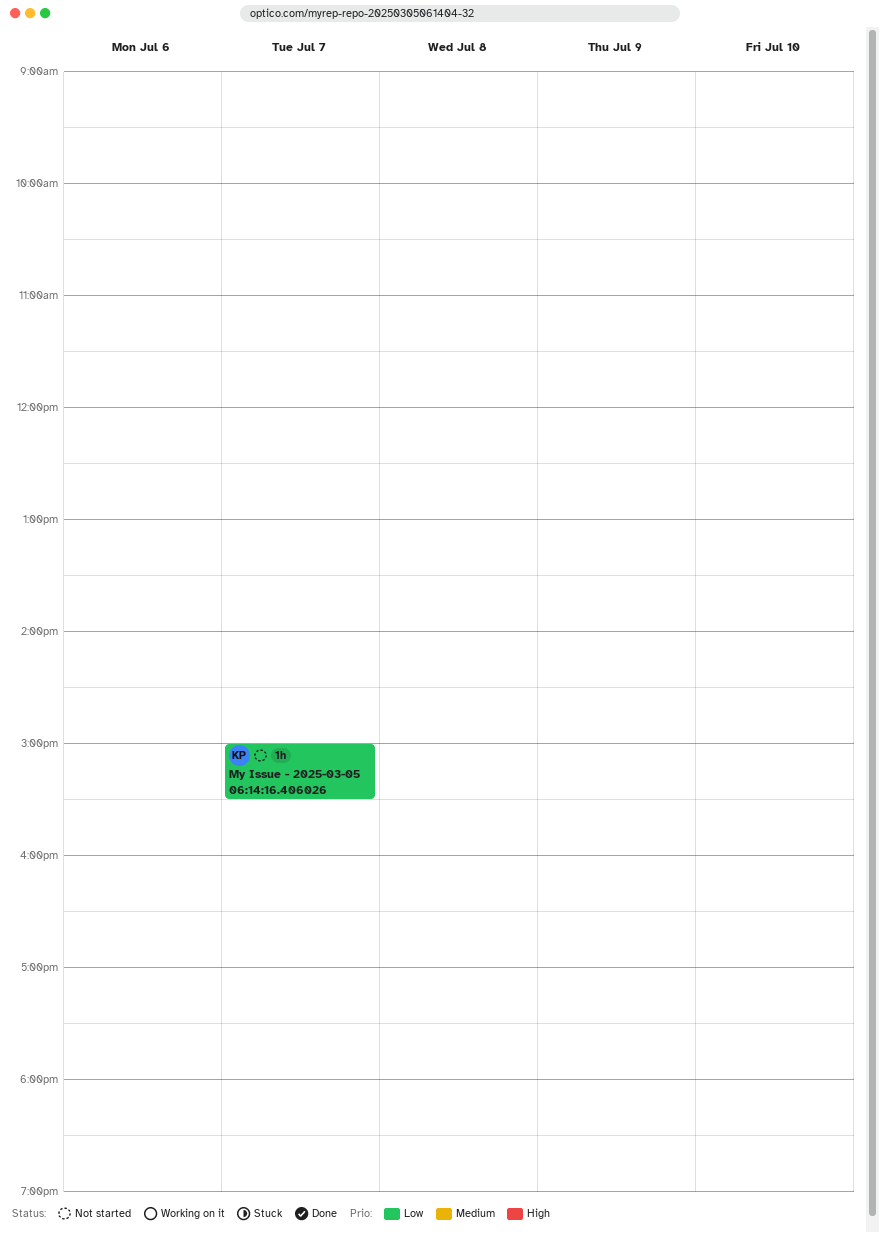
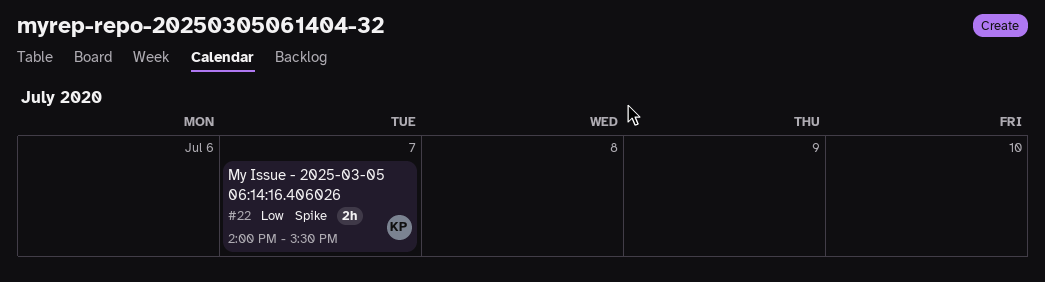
My Issue - 2025-03-05 06:14:16.406026, estimate: 1h -> 2h
My Issue - 2025-03-05 06:14:16.406026, begins: 15:00 -> 14:00

